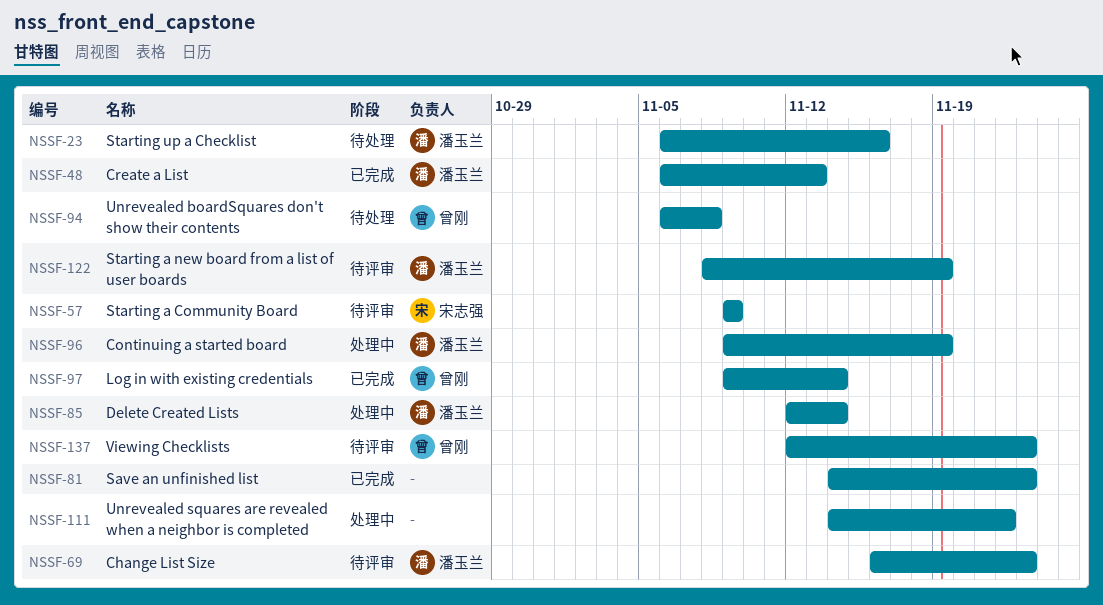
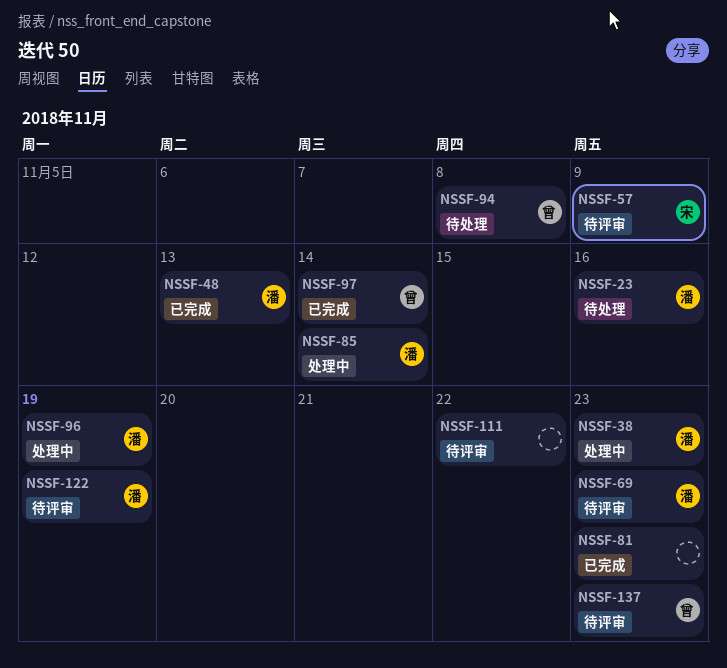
NSSF-38: none -> present
NSSF-111, status: 处理中 -> 待评审

